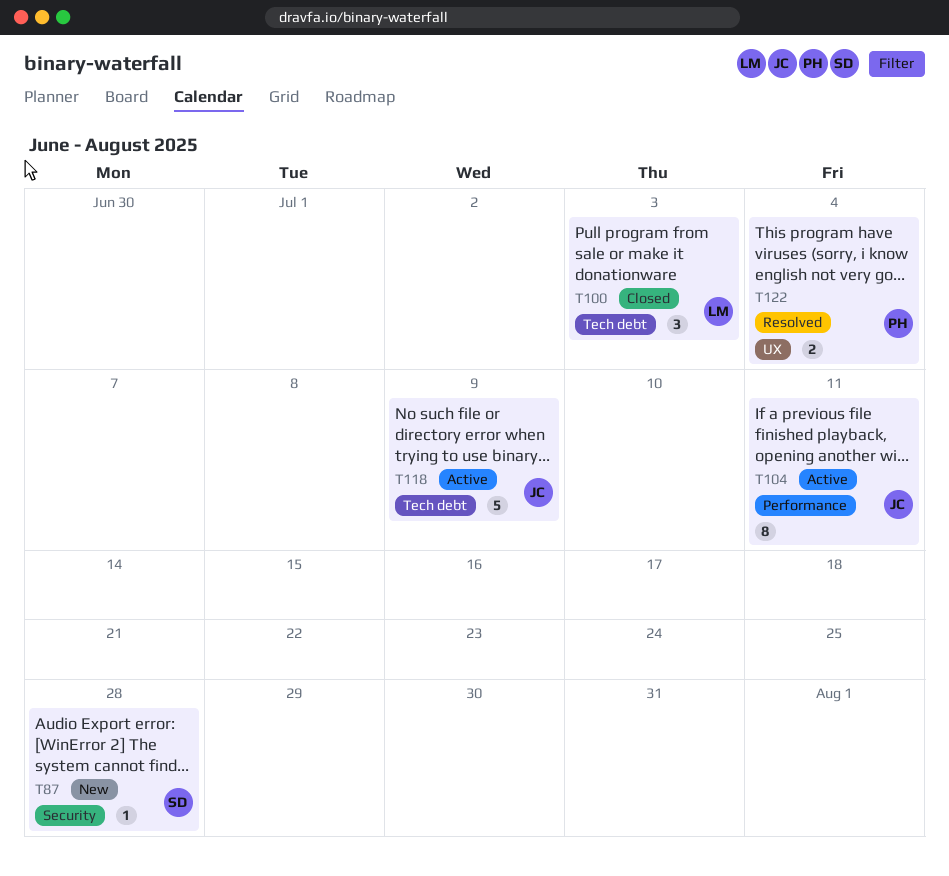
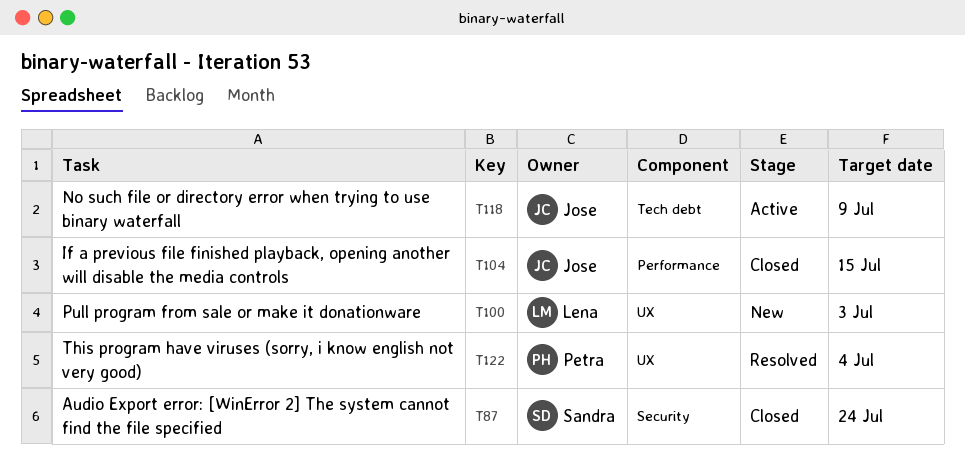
T87, status: New -> Closed
T87, due: Jul 28 -> Jul 24
T100, status: Closed -> New
T100, label: Tech debt -> UX
T104, status: Active -> Closed
T104, due: Jul 11 -> Jul 15

